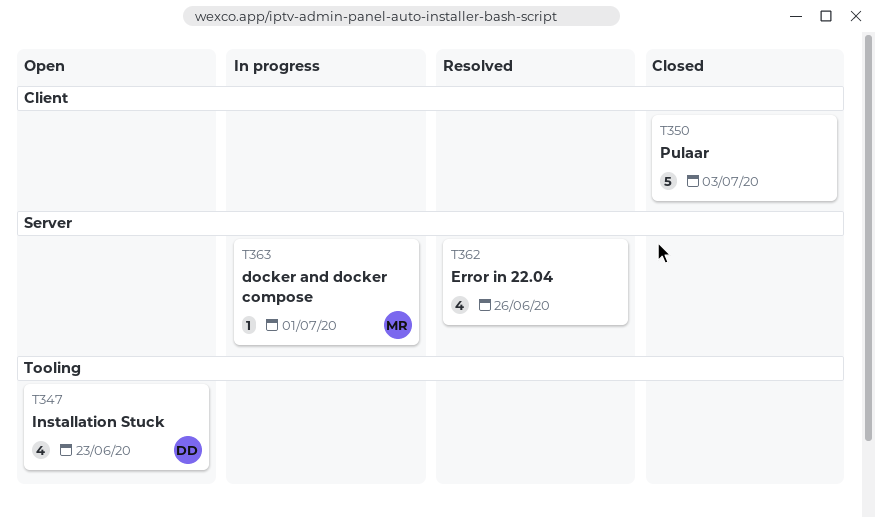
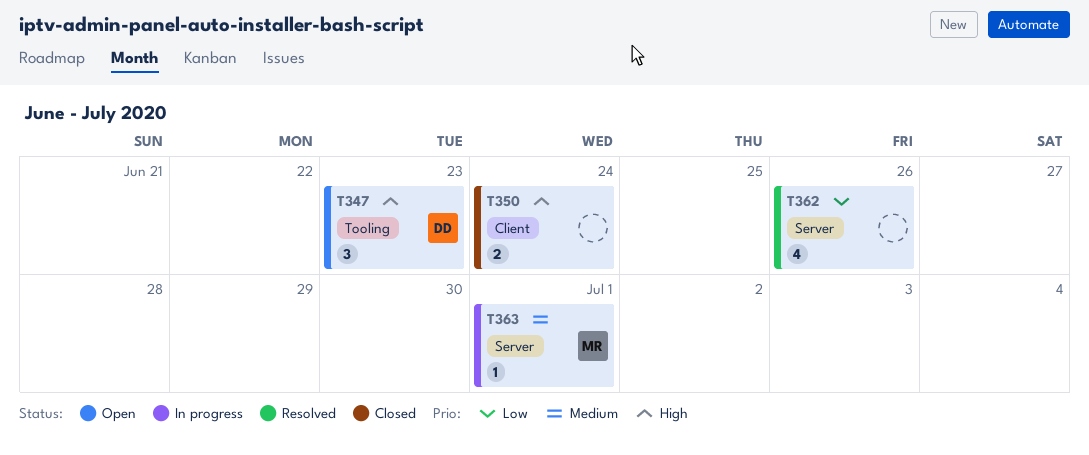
T347, estimate: 4 -> 3
T350, estimate: 5 -> 2
T350, due: Jul 3 -> Jun 24

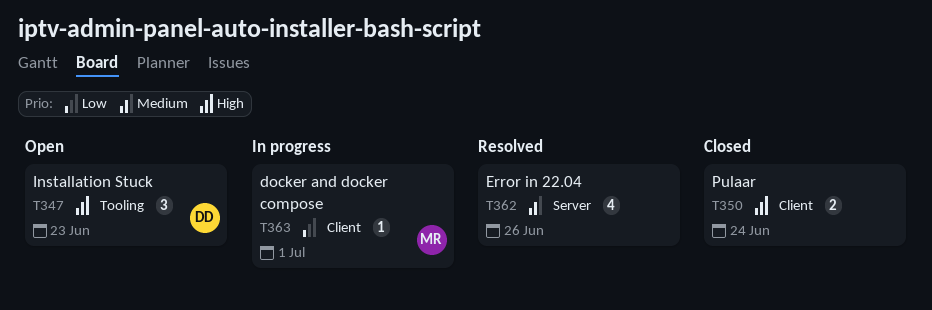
T362, priority: Low -> Medium
T363, priority: Medium -> Low
T363, label: Server -> Client

